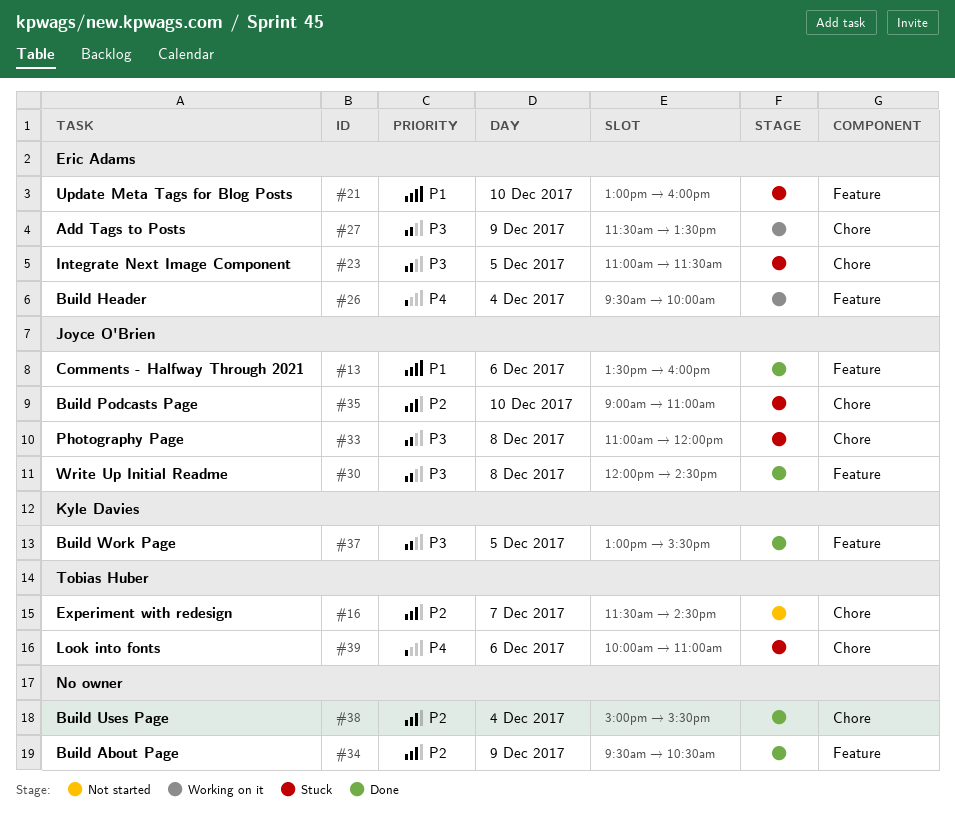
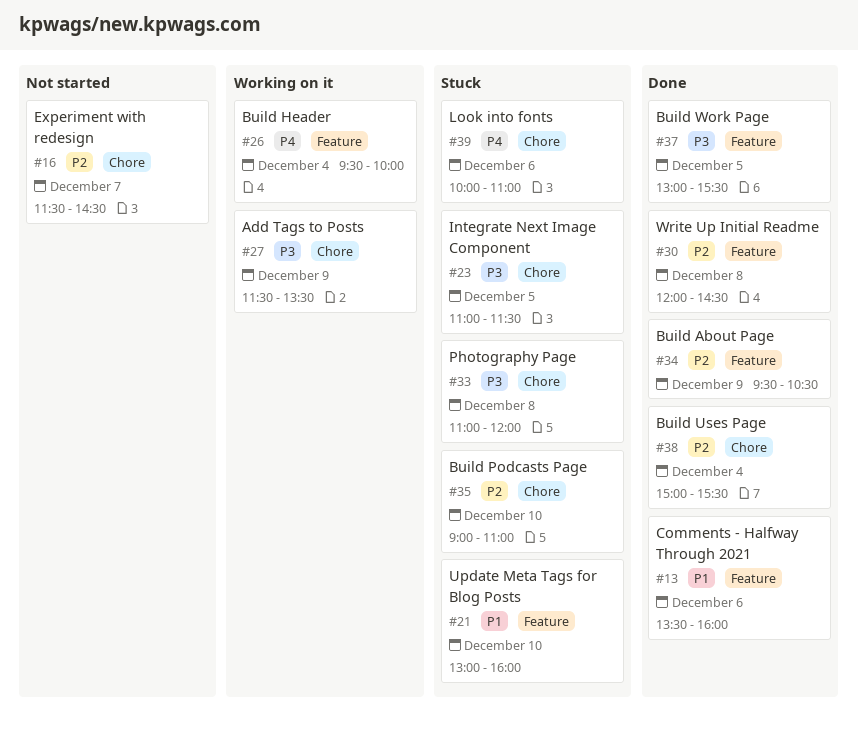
#30, priority: P3 -> P2

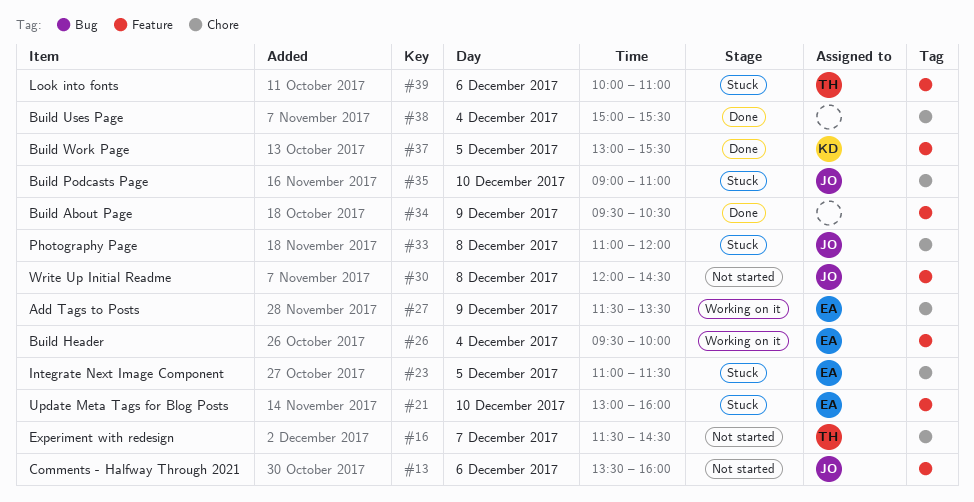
#13, status: Done -> Not started
#30, status: Done -> Not started
#39, label: Chore -> Feature

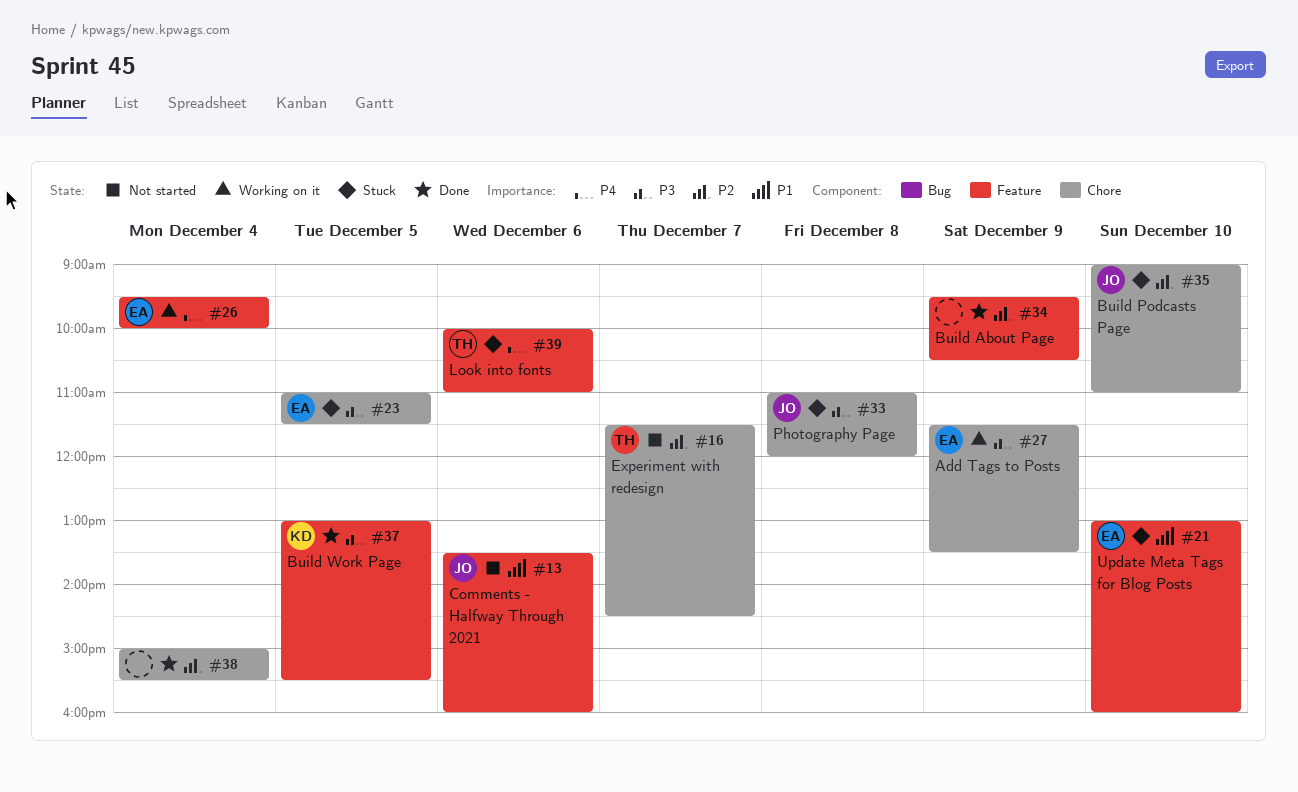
#30: present -> none

